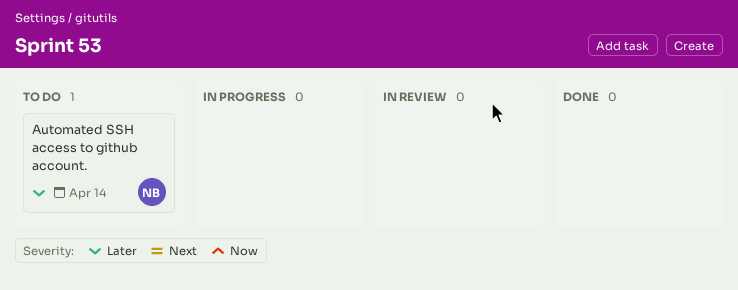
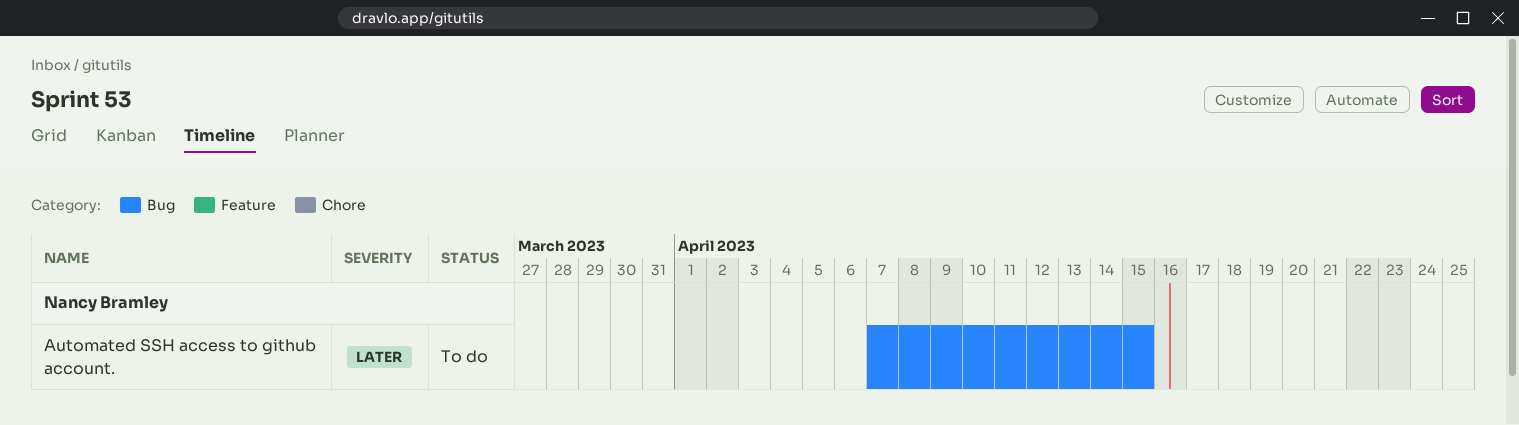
Automated SSH access to github account., due: Apr 14 -> Apr 15

